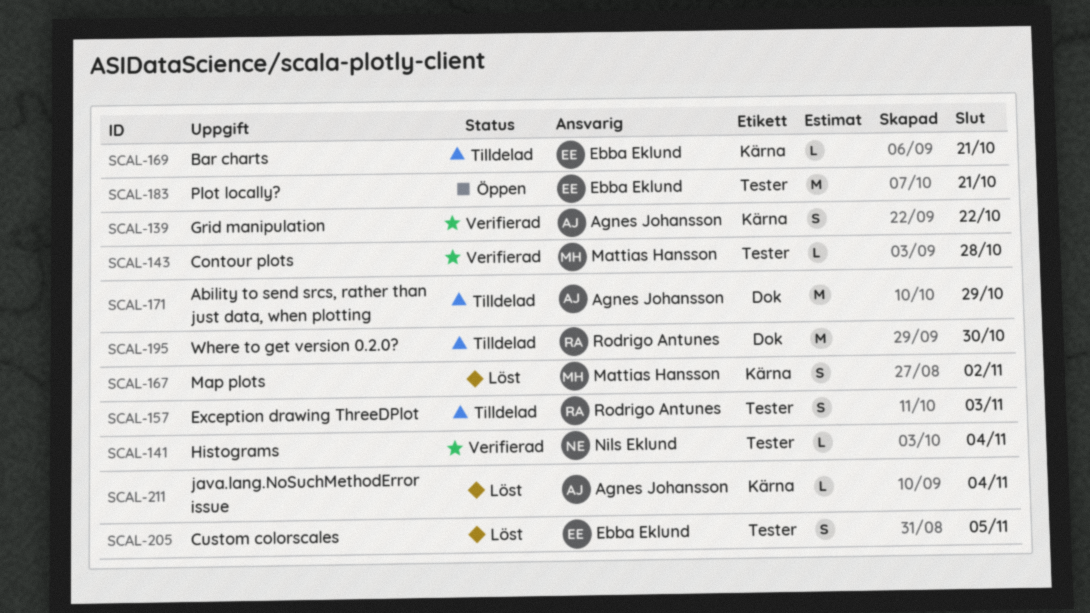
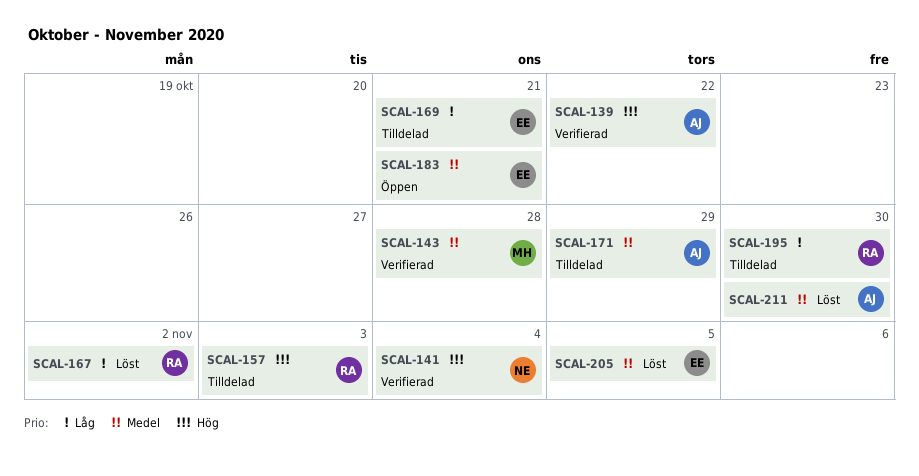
SCAL-167, owner: Mattias Hansson -> Rodrigo Antunes
SCAL-211, due: Nov 4 -> Oct 30

